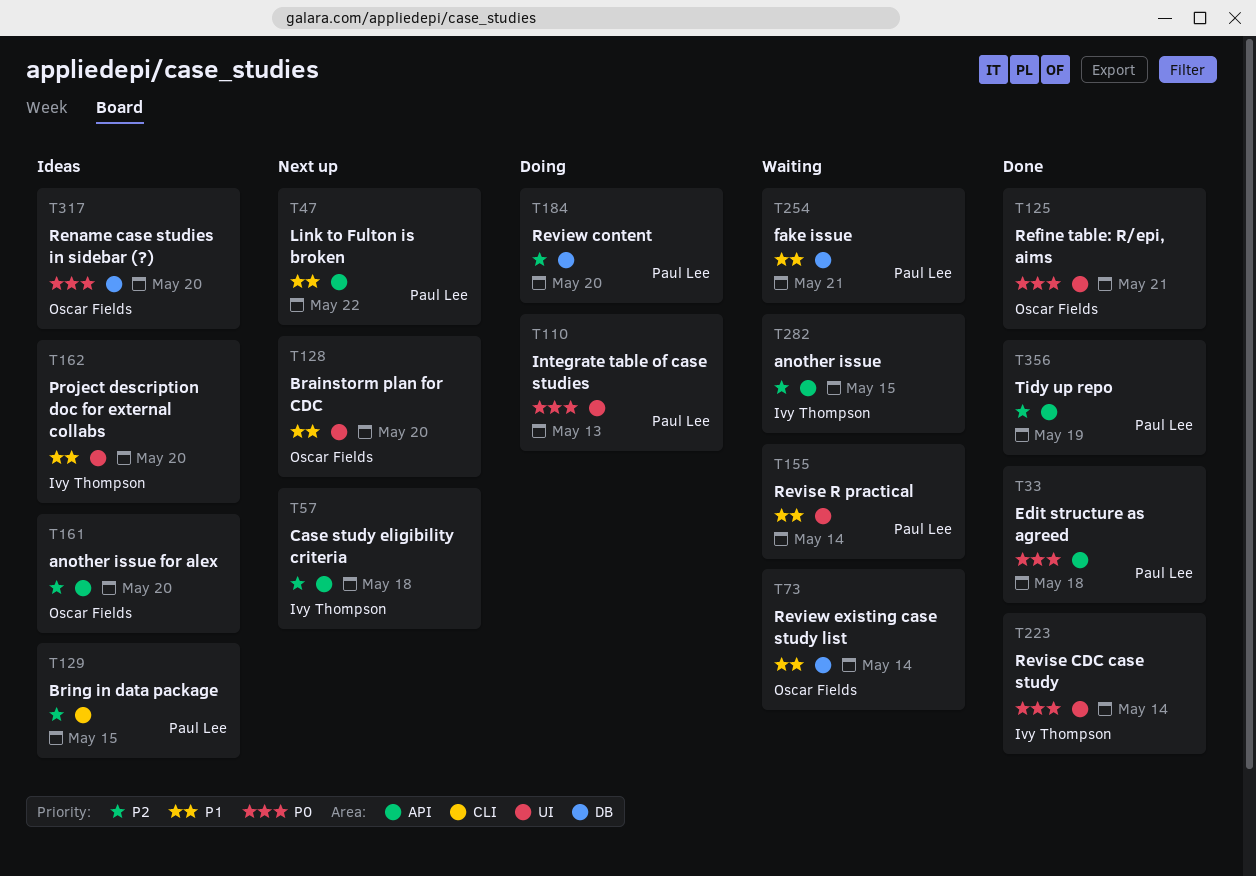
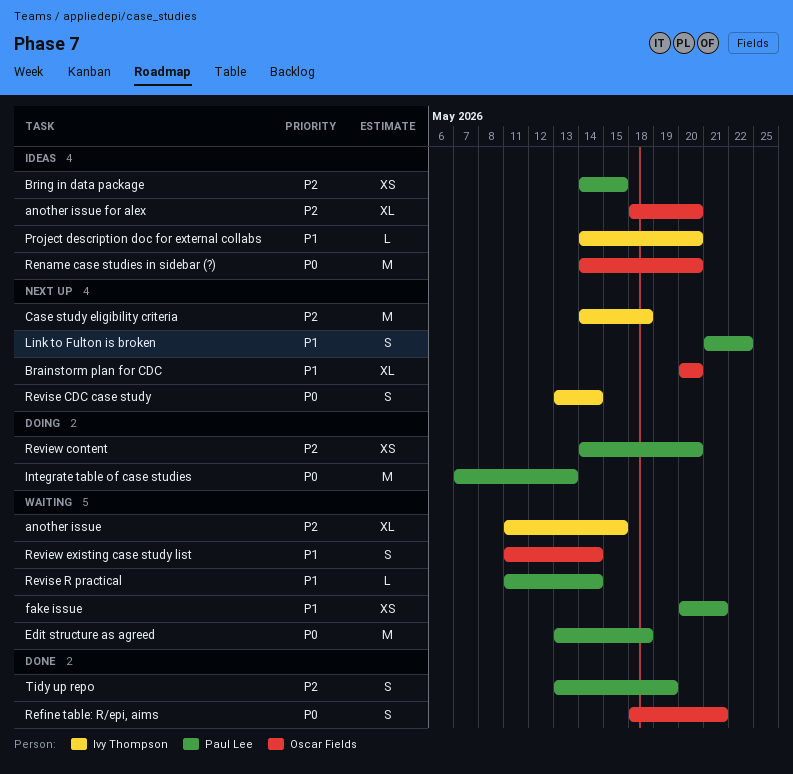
Edit structure as agreed, status: Done -> Waiting
Revise CDC case study, status: Done -> Next up

